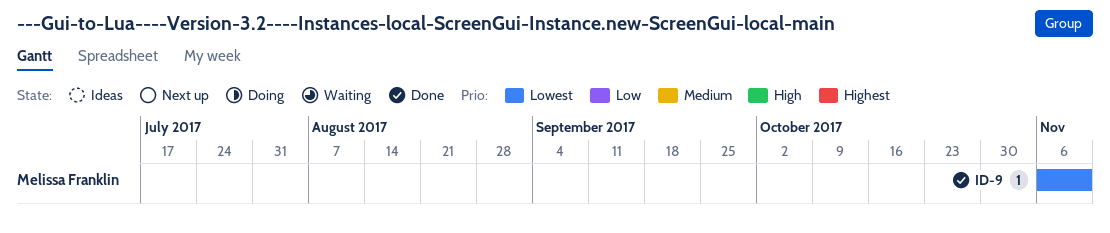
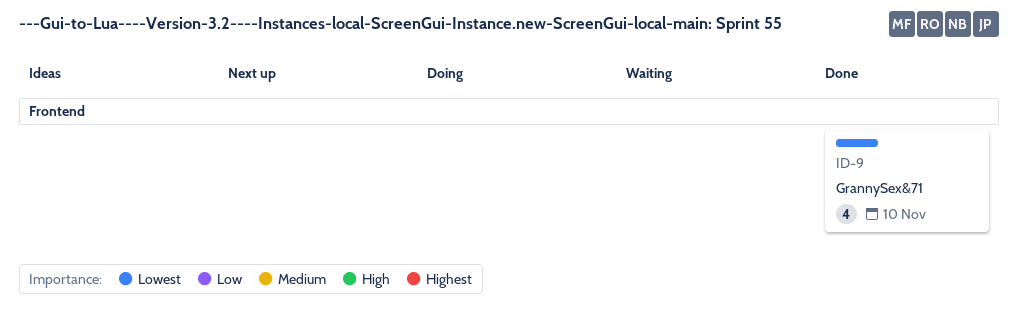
ID-9, estimate: 1 -> 4

